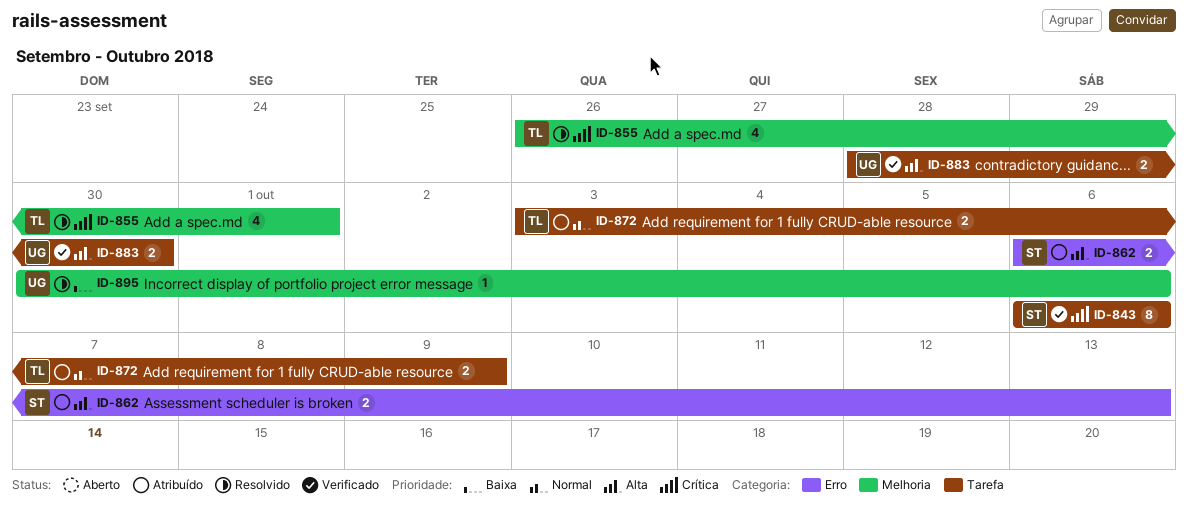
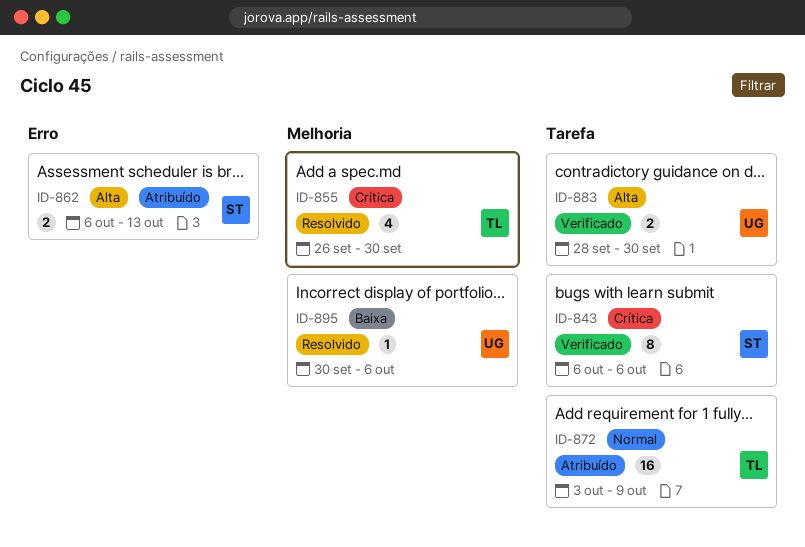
ID-855, due: Oct 1 -> Sep 30
ID-872, estimate: 2 -> 16

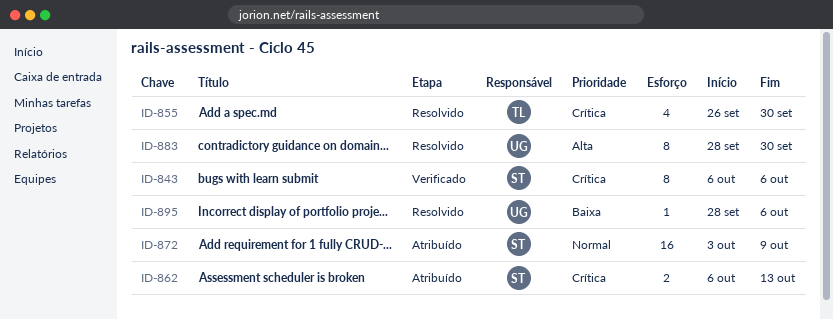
ID-862, priority: Alta -> Crítica
ID-872, owner: TL -> ST
ID-883, status: Verificado -> Resolvido
ID-883, estimate: 2 -> 8
ID-895, start: Sep 30 -> Sep 28

